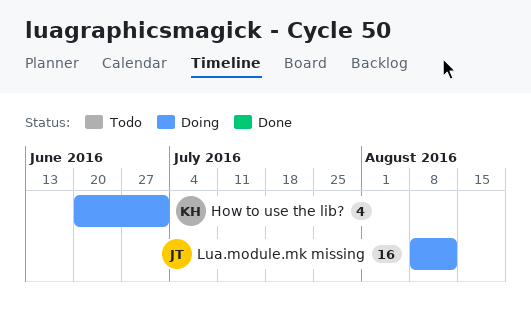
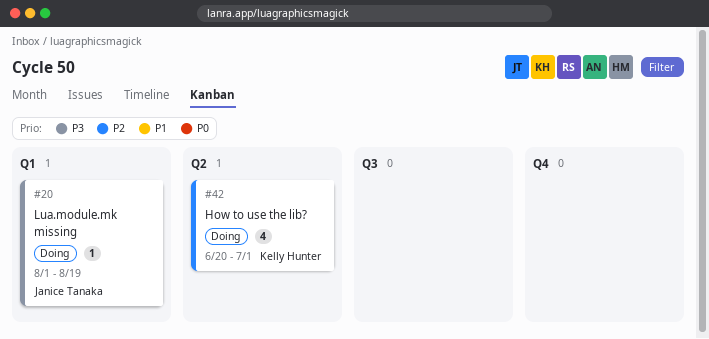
Lua.module.mk missing, estimate: 16 -> 1
Lua.module.mk missing, start: Aug 8 -> Aug 1
Lua.module.mk missing, due: Aug 12 -> Aug 19

